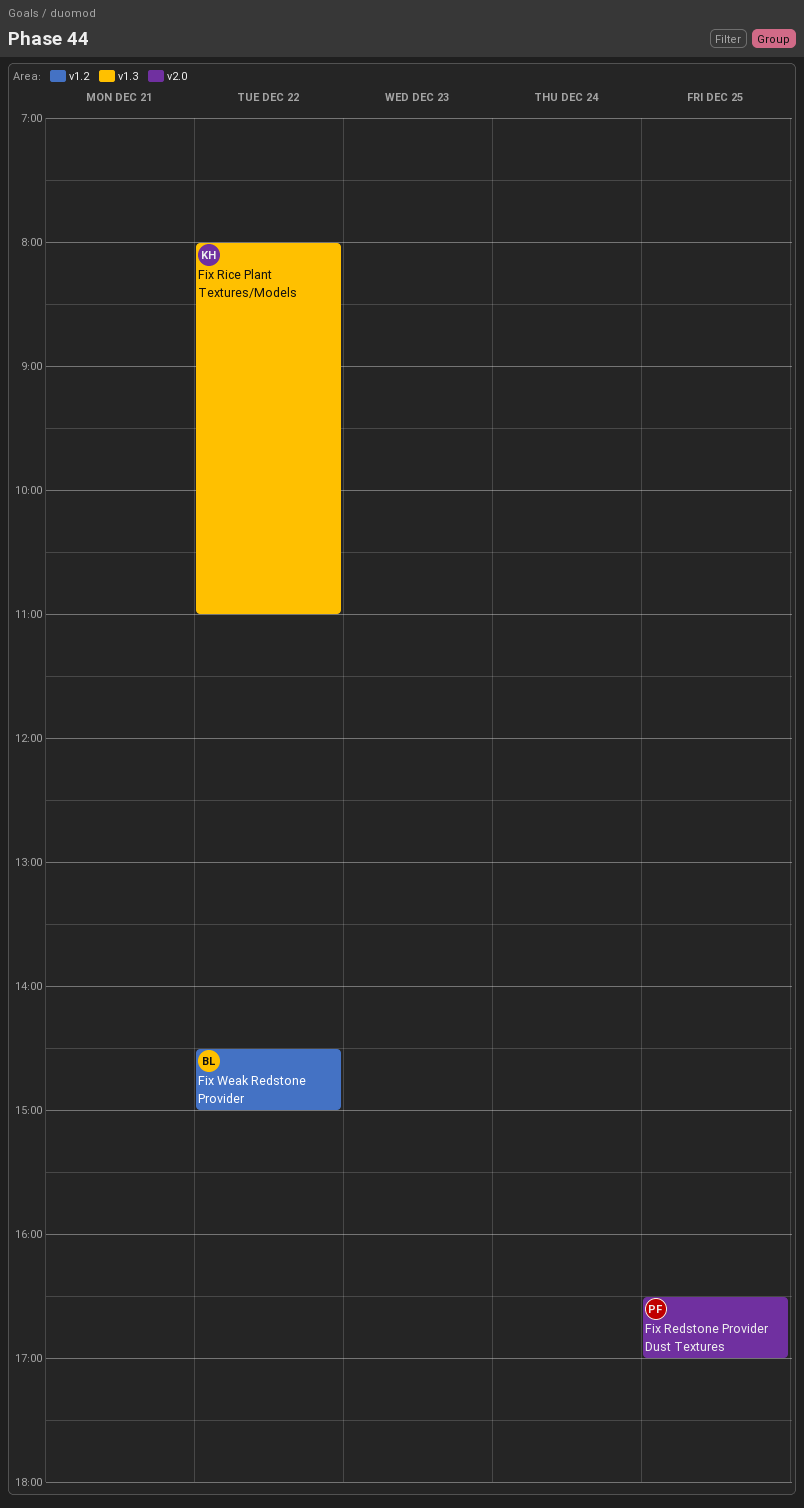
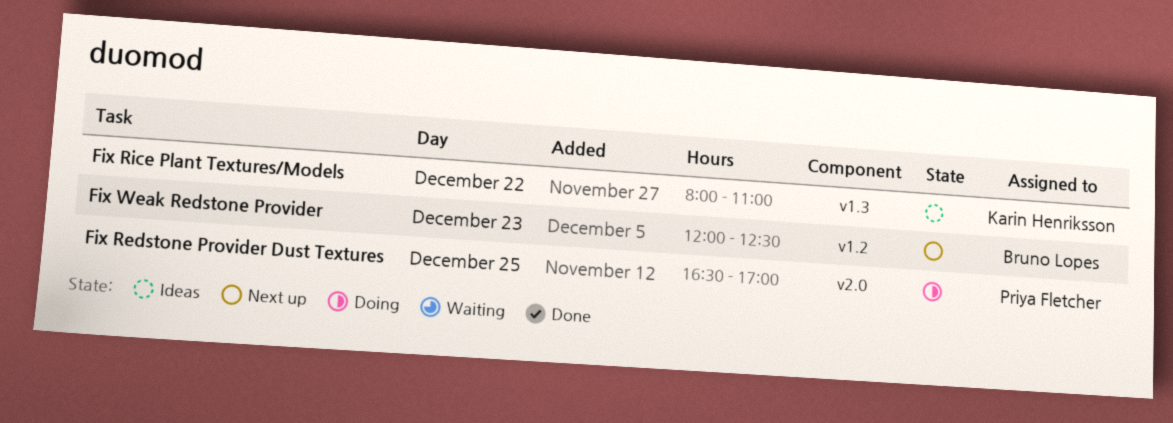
Fix Weak Redstone Provider, day: Dec 22 -> Dec 23
Fix Weak Redstone Provider, begins: 14:30 -> 12:00
Fix Weak Redstone Provider, ends: 15:00 -> 12:30

